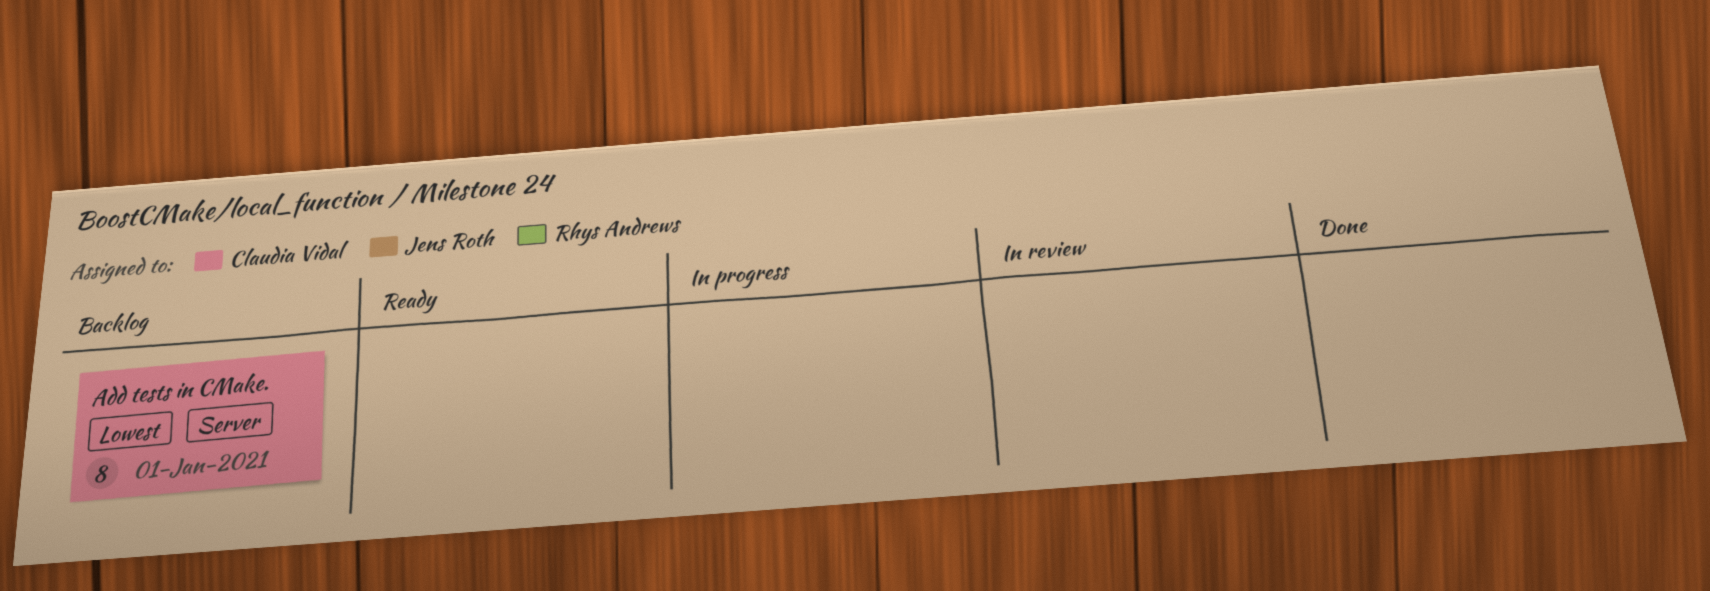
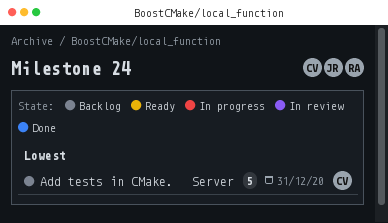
Add tests in CMake., estimate: 8 -> 5
Add tests in CMake., due: Jan 1 -> Dec 31

